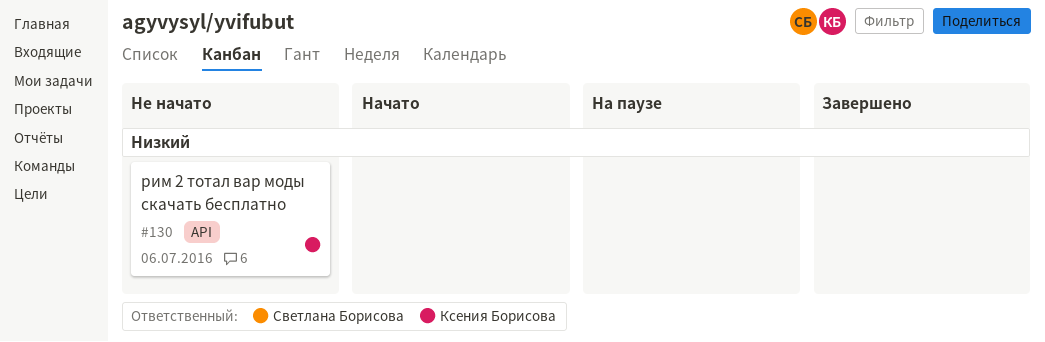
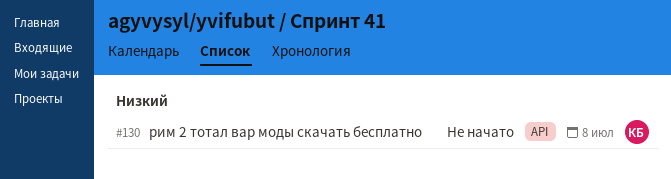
#130, due: Jul 6 -> Jul 8

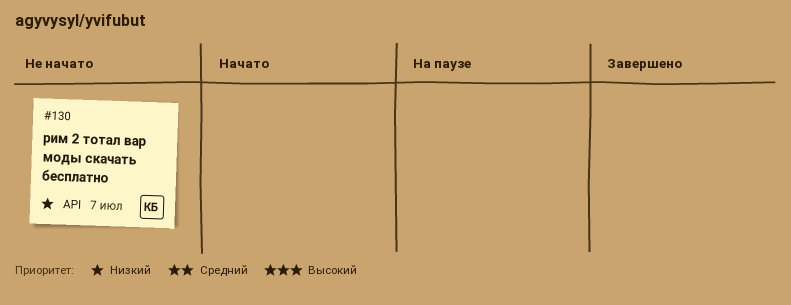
#130, due: Jul 8 -> Jul 7

